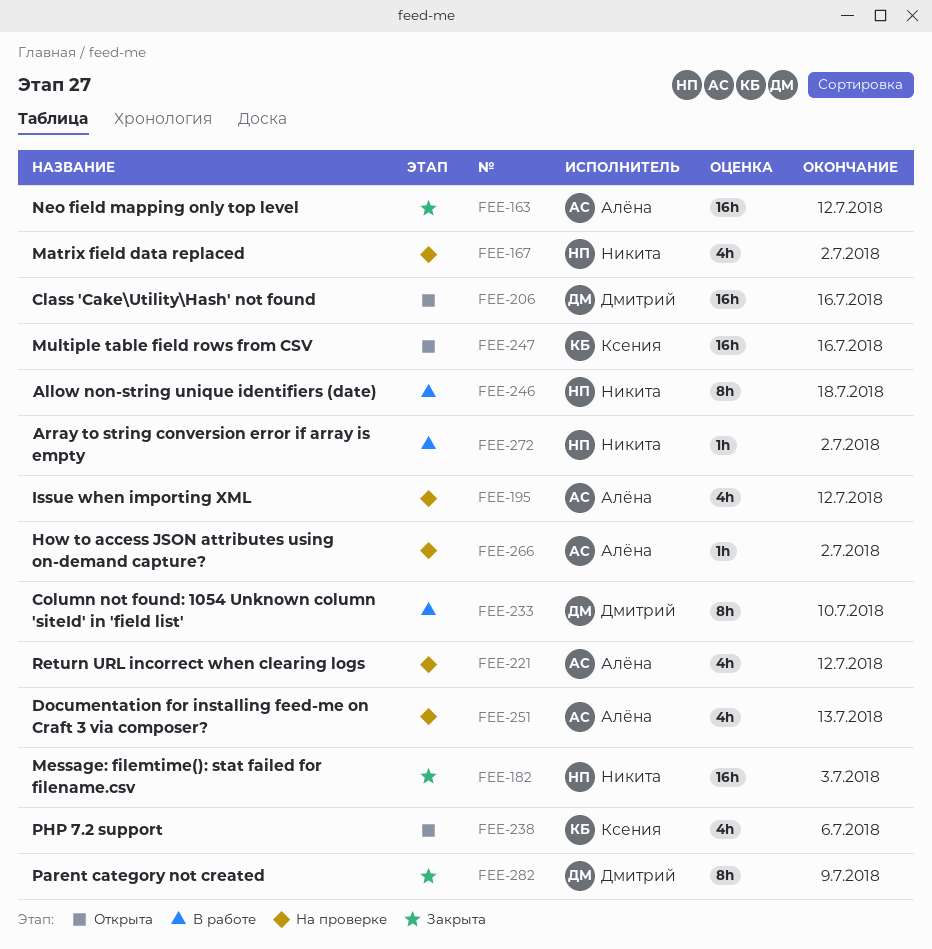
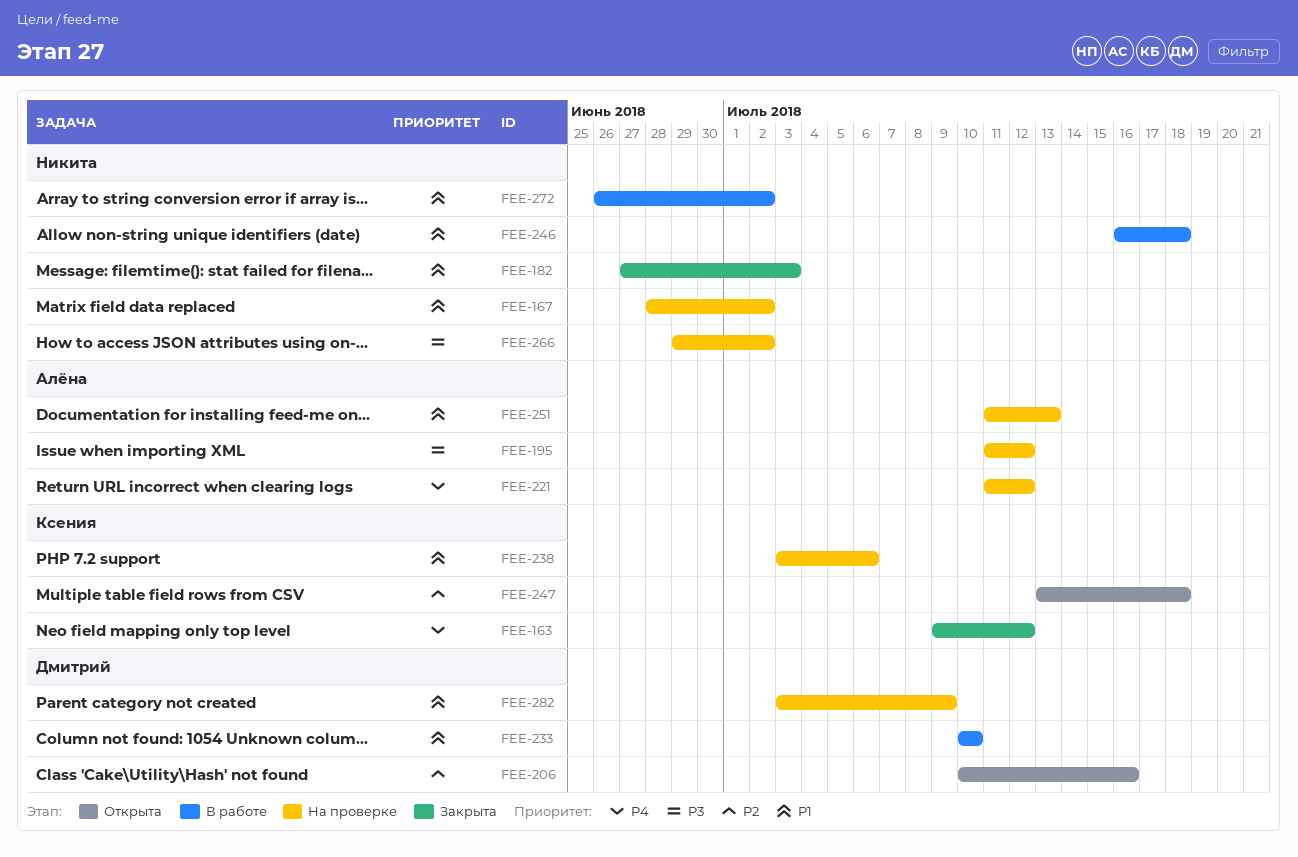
FEE-163, owner: Алёна -> Ксения
FEE-238, status: Открыта -> На проверке
FEE-247, due: Jul 16 -> Jul 18
FEE-266, owner: Алёна -> Никита
FEE-282, status: Закрыта -> На проверке

